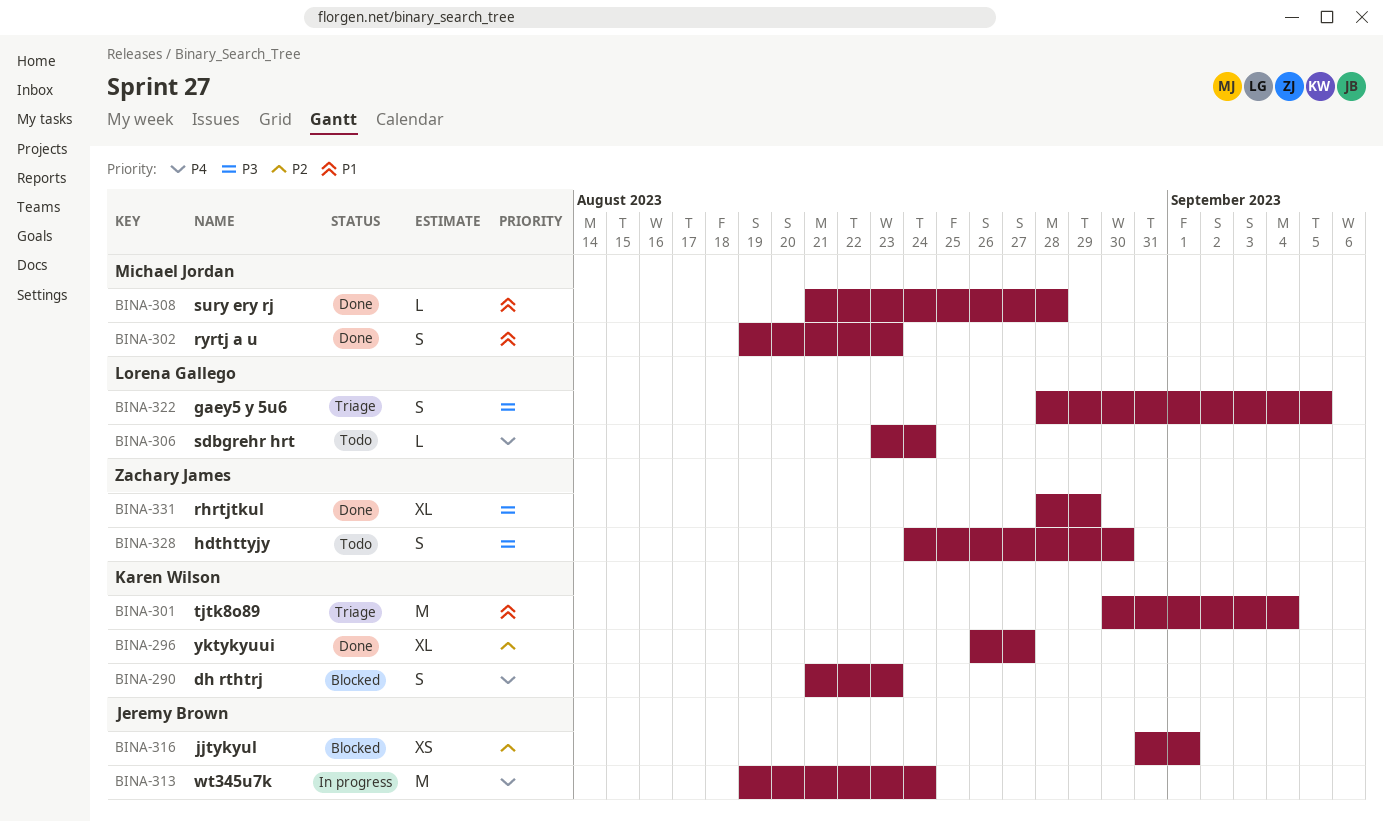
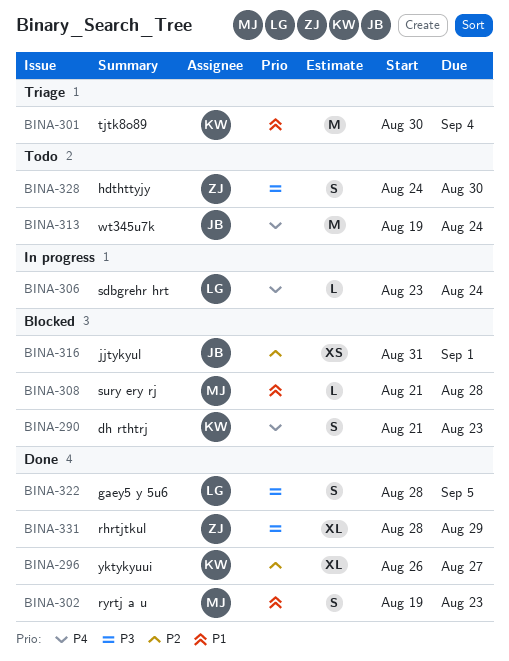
BINA-306, status: Todo -> In progress
BINA-308, status: Done -> Blocked
BINA-313, status: In progress -> Todo
BINA-322, status: Triage -> Done

